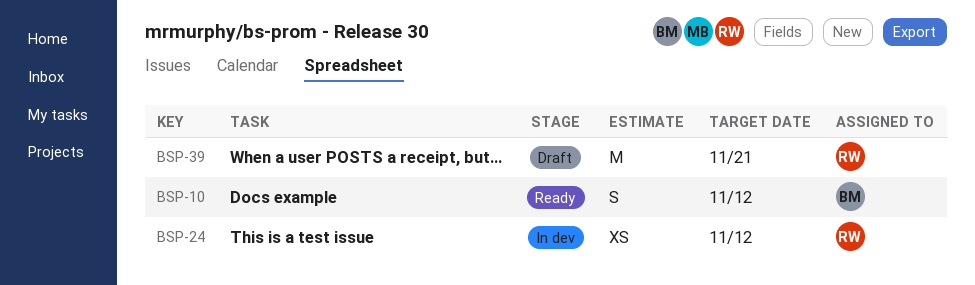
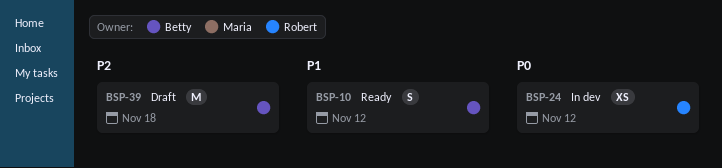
BSP-39, owner: Robert -> Betty
BSP-39, due: Nov 21 -> Nov 18

